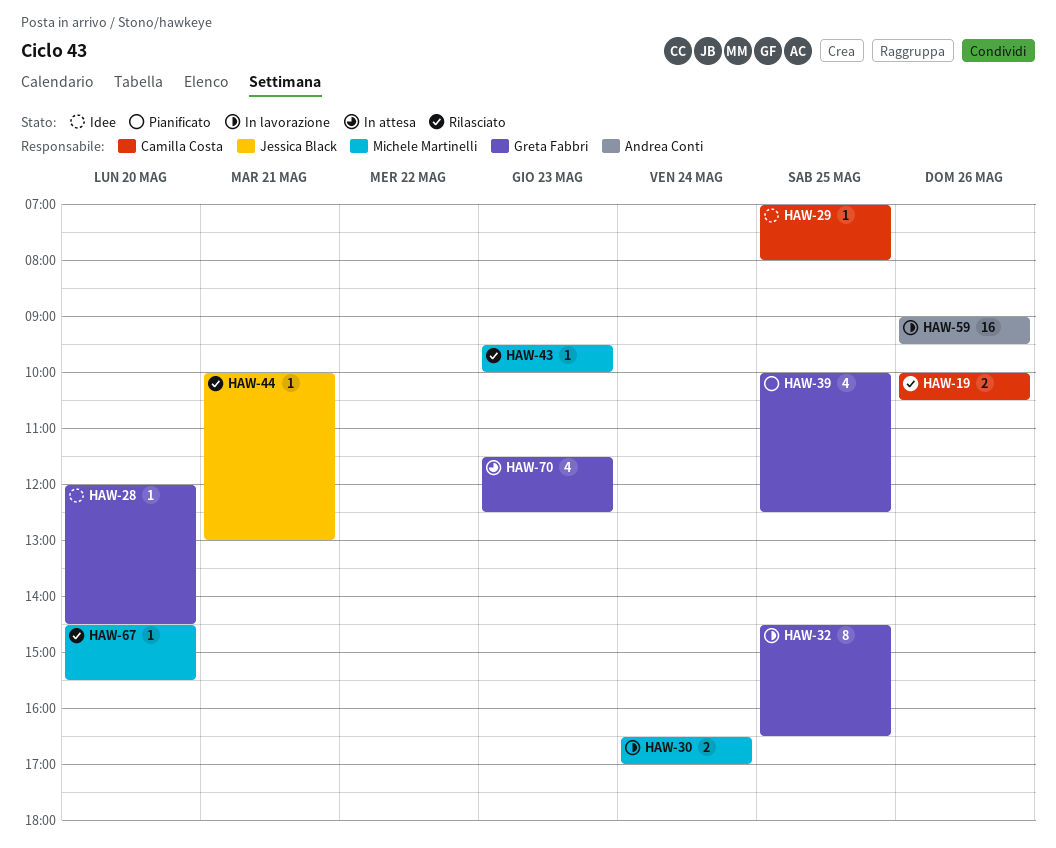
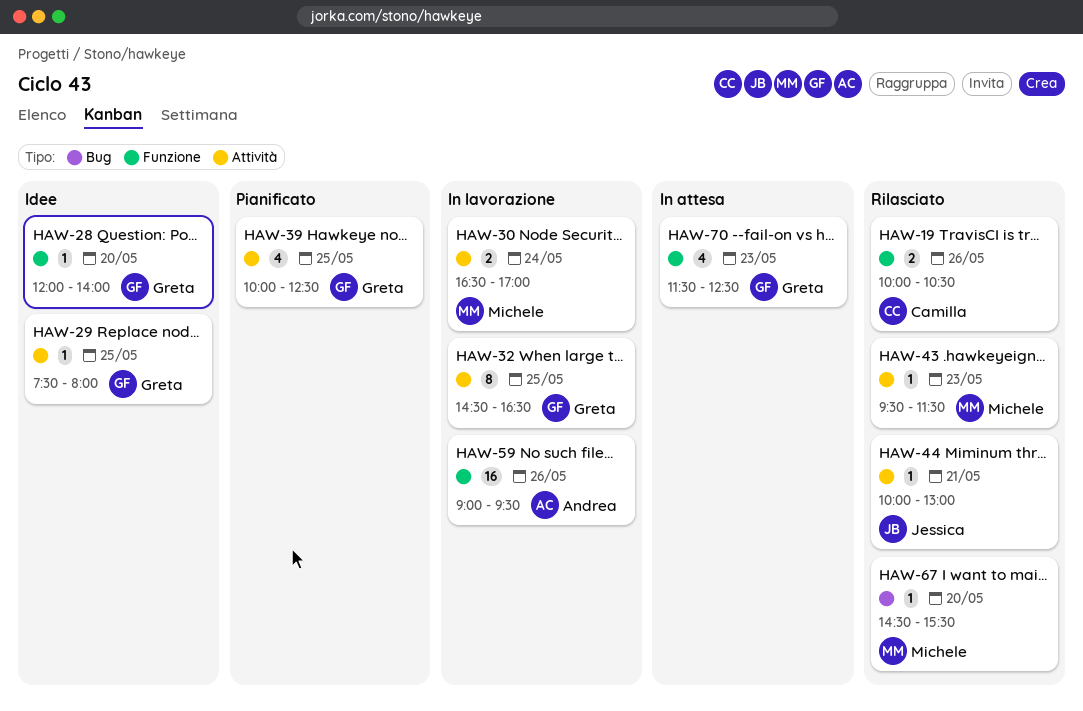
HAW-28, ends: 14:30 -> 14:00
HAW-29, owner: Camilla Costa -> Greta Fabbri
HAW-29, begins: 07:00 -> 07:30
HAW-43, ends: 10:00 -> 11:30

